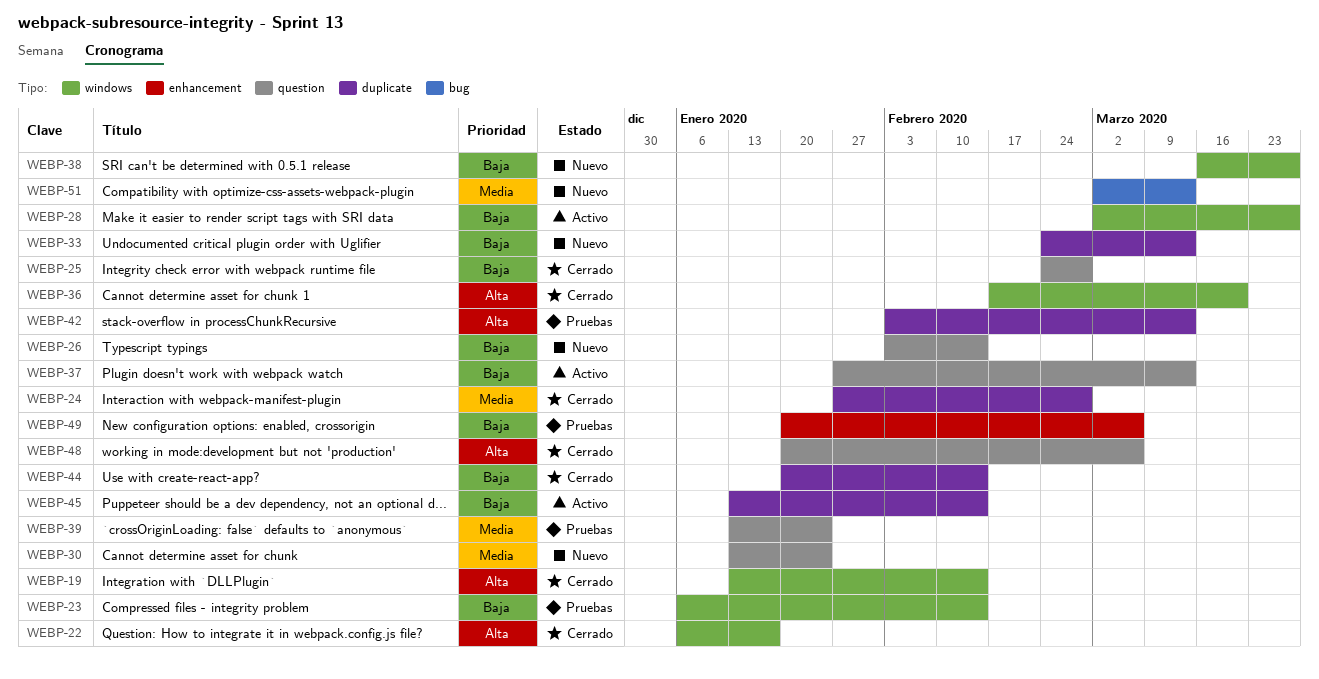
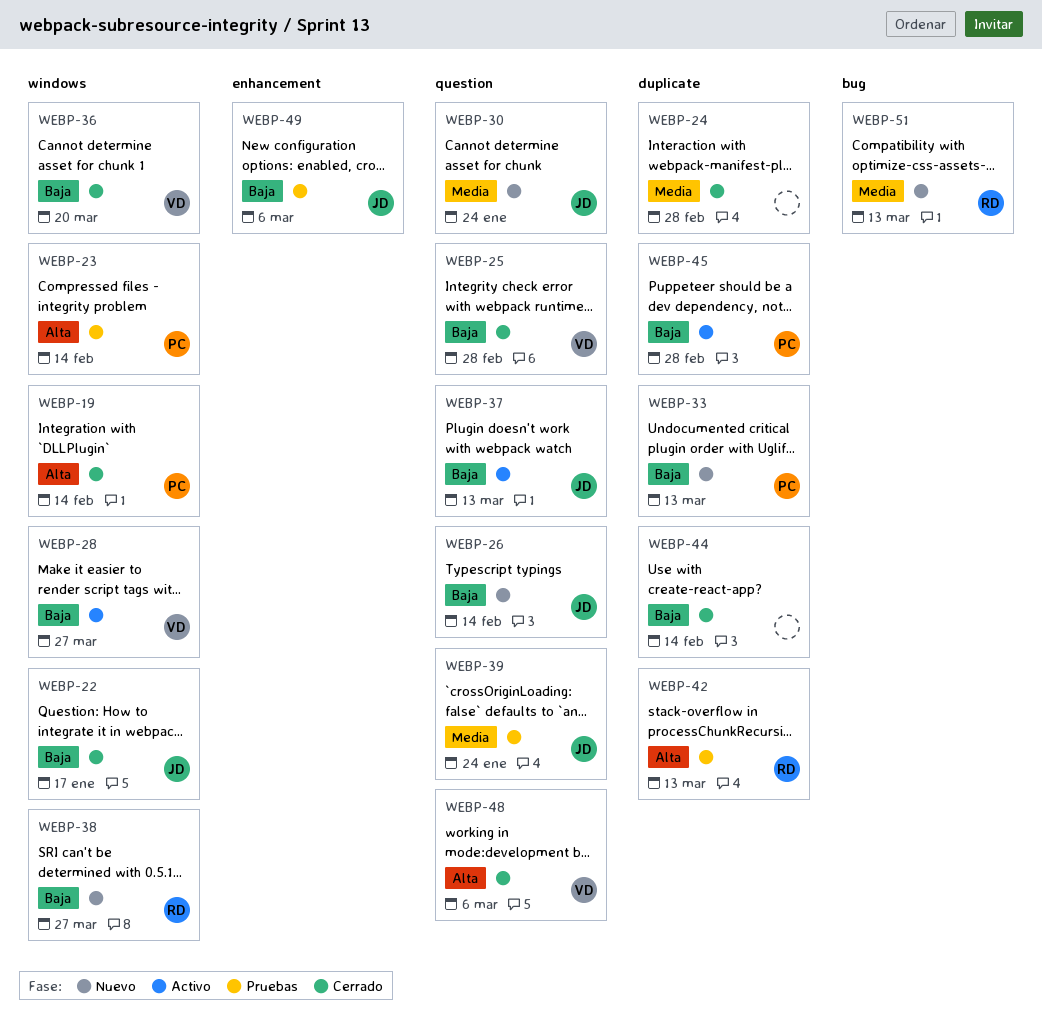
WEBP-22, priority: Alta -> Baja
WEBP-23, priority: Baja -> Alta
WEBP-36, priority: Alta -> Baja
WEBP-45, due: Feb 14 -> Feb 28

